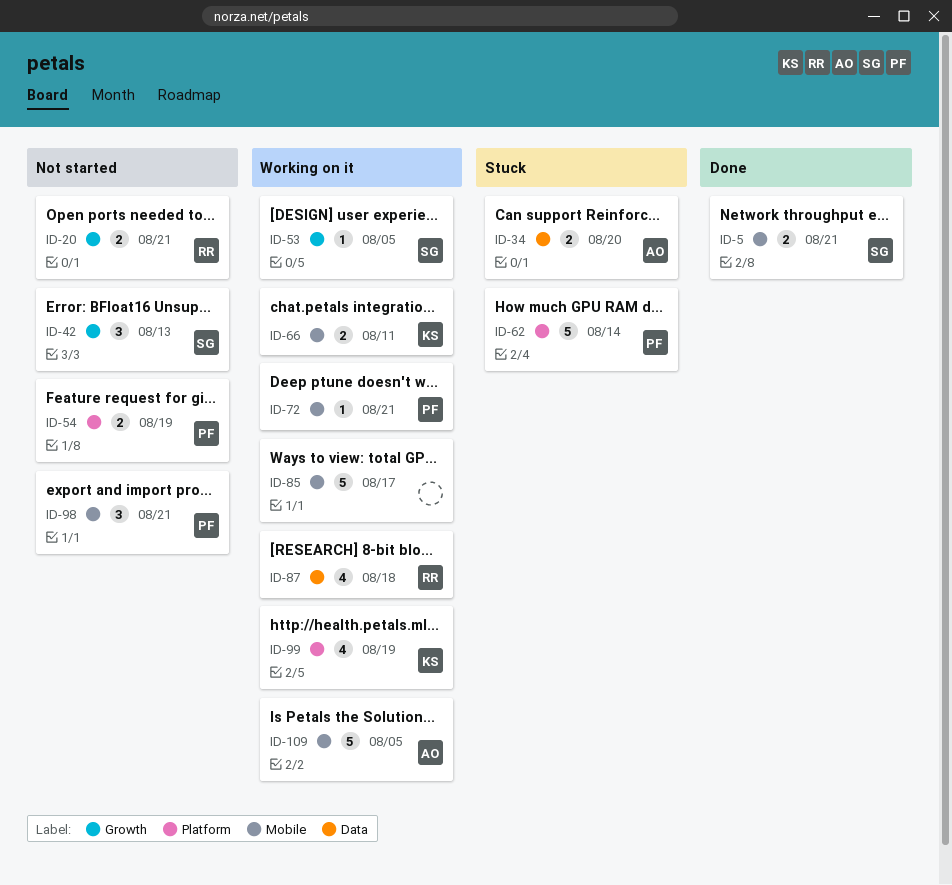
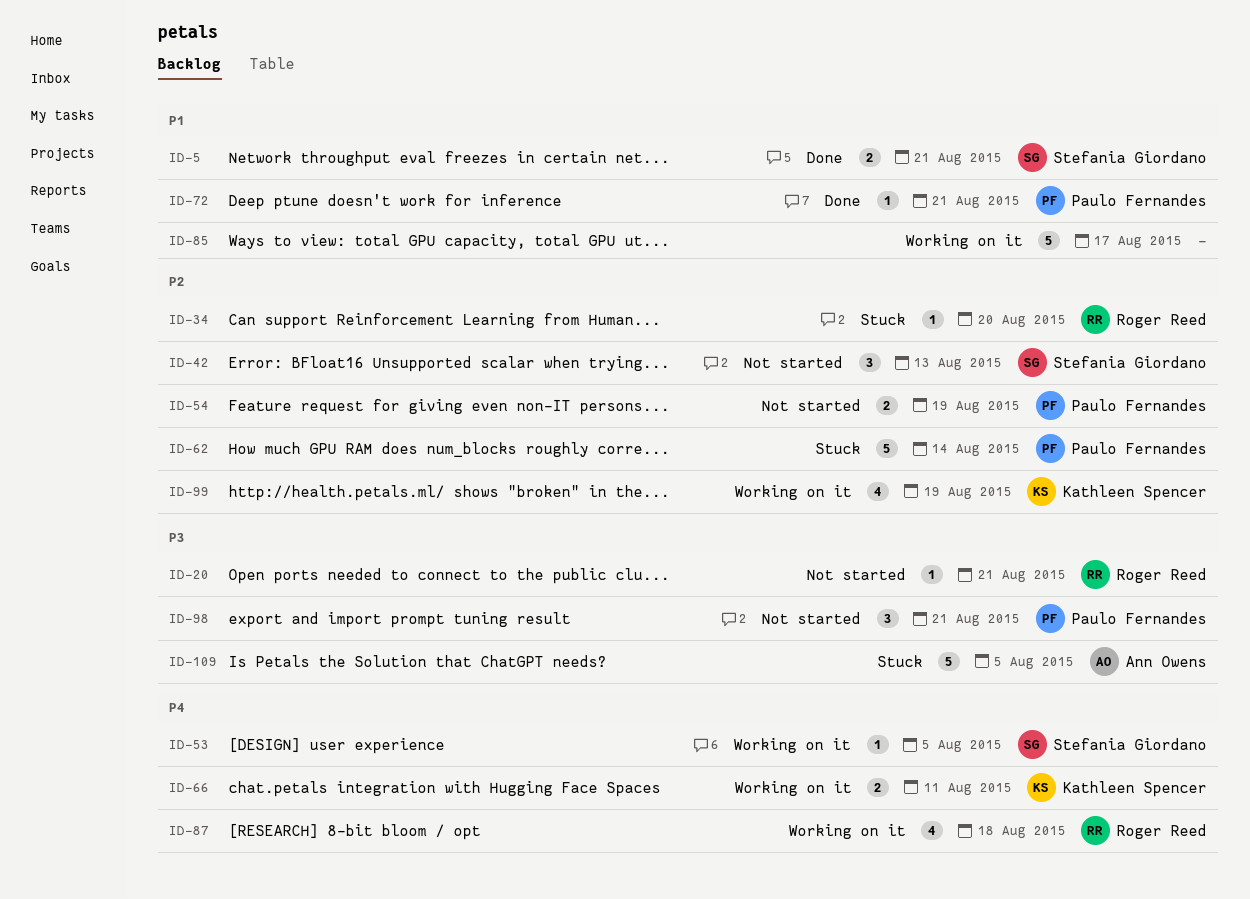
ID-20, estimate: 2 -> 1
ID-34, owner: Ann Owens -> Roger Reed
ID-34, estimate: 2 -> 1
ID-72, status: Working on it -> Done
ID-109, status: Working on it -> Stuck

